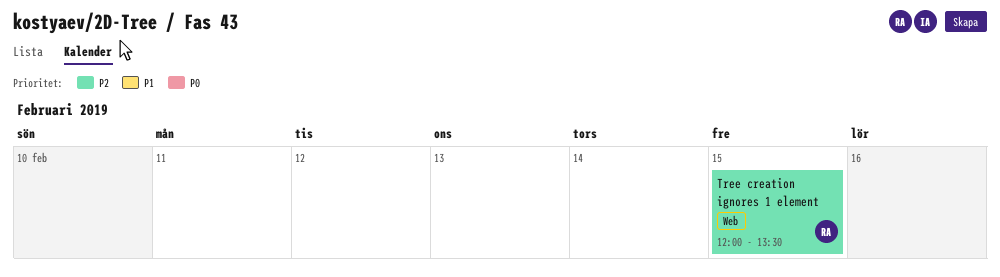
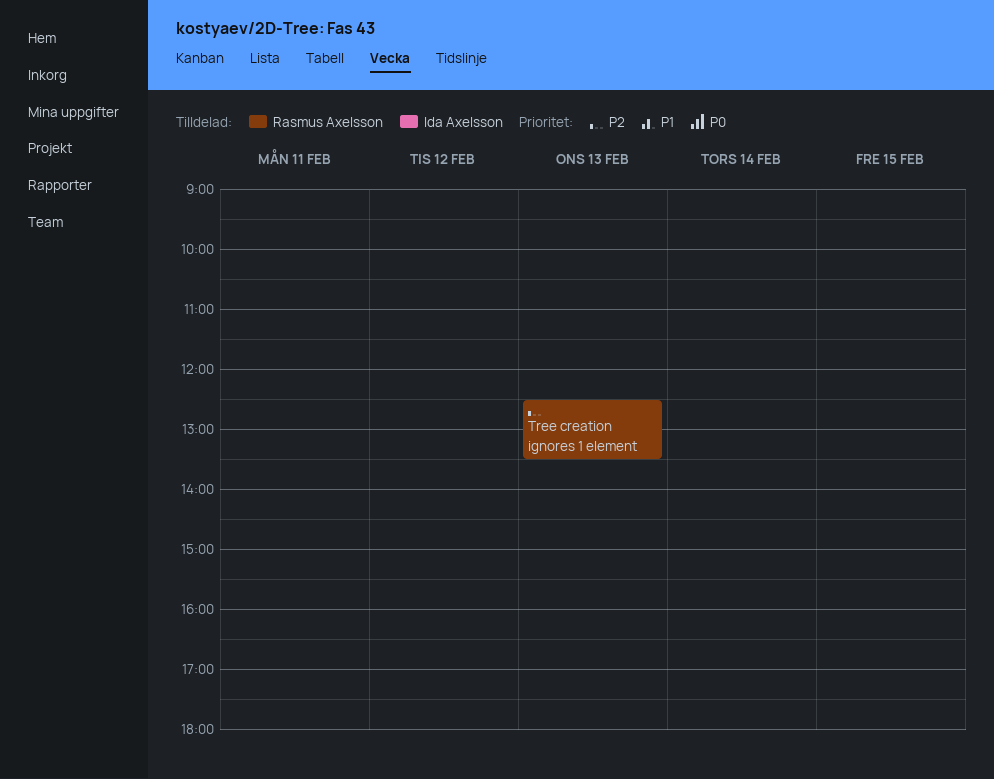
Tree creation ignores 1 element, day: Feb 15 -> Feb 13
Tree creation ignores 1 element, begins: 12:00 -> 12:30

